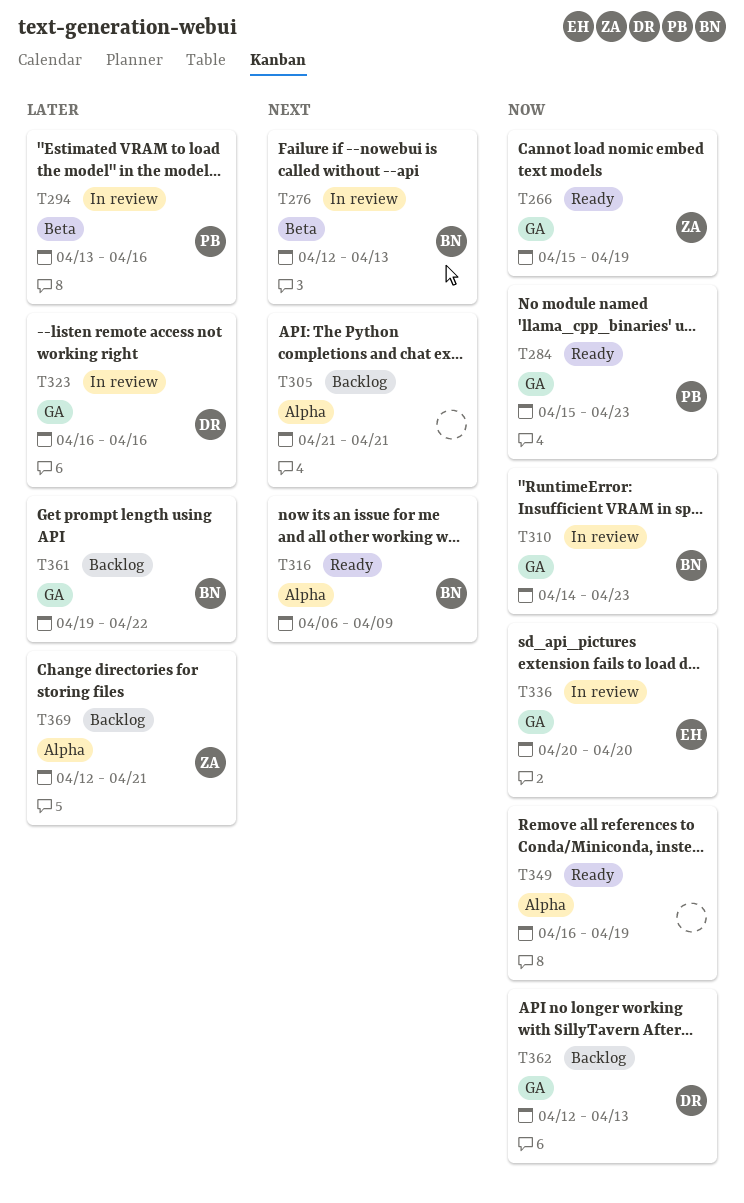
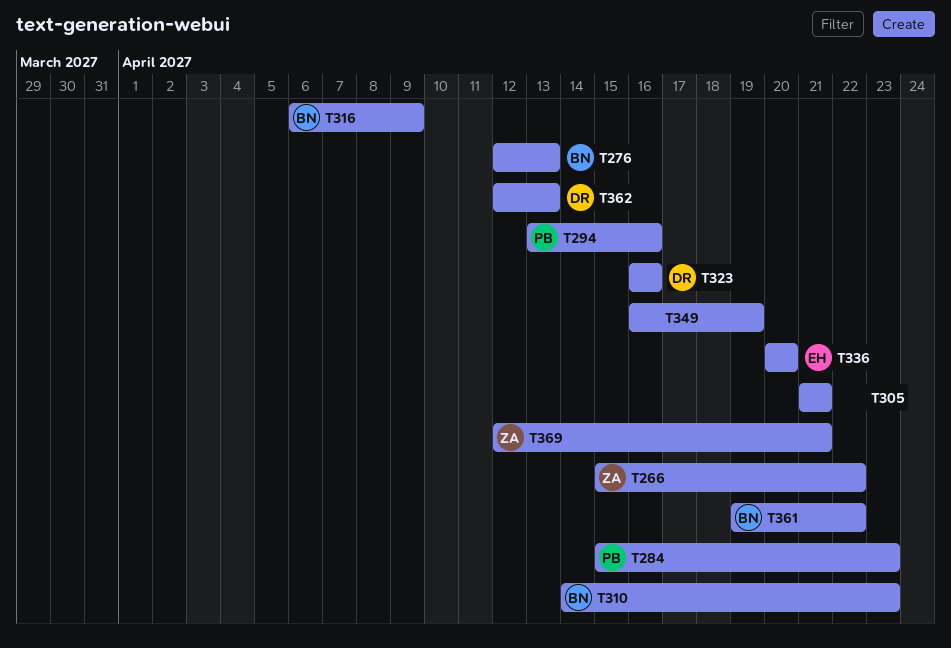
T266, due: Apr 19 -> Apr 22

